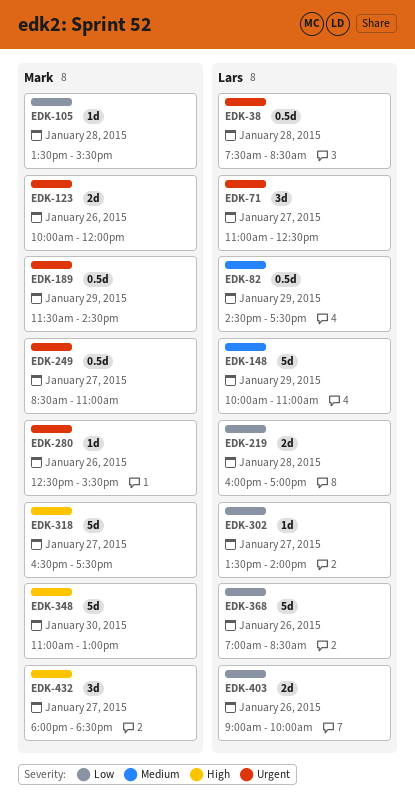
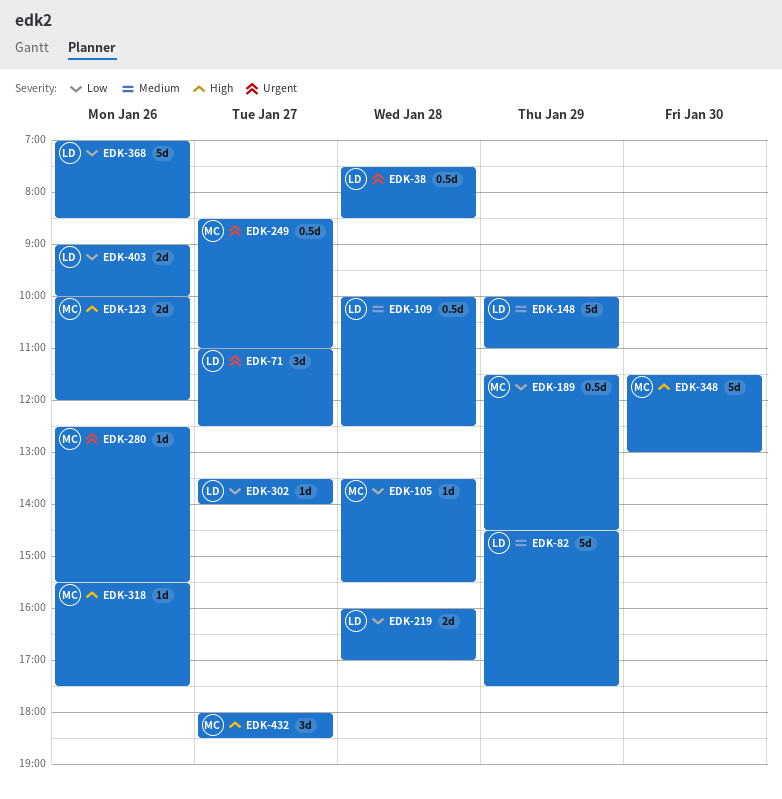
EDK-82, estimate: 0.5d -> 5d
EDK-109: none -> present
EDK-123, priority: Urgent -> High
EDK-189, priority: Urgent -> Low
EDK-318, estimate: 5d -> 1d
EDK-318, day: Jan 27 -> Jan 26
EDK-318, begins: 16:30 -> 15:30
EDK-348, begins: 11:00 -> 11:30

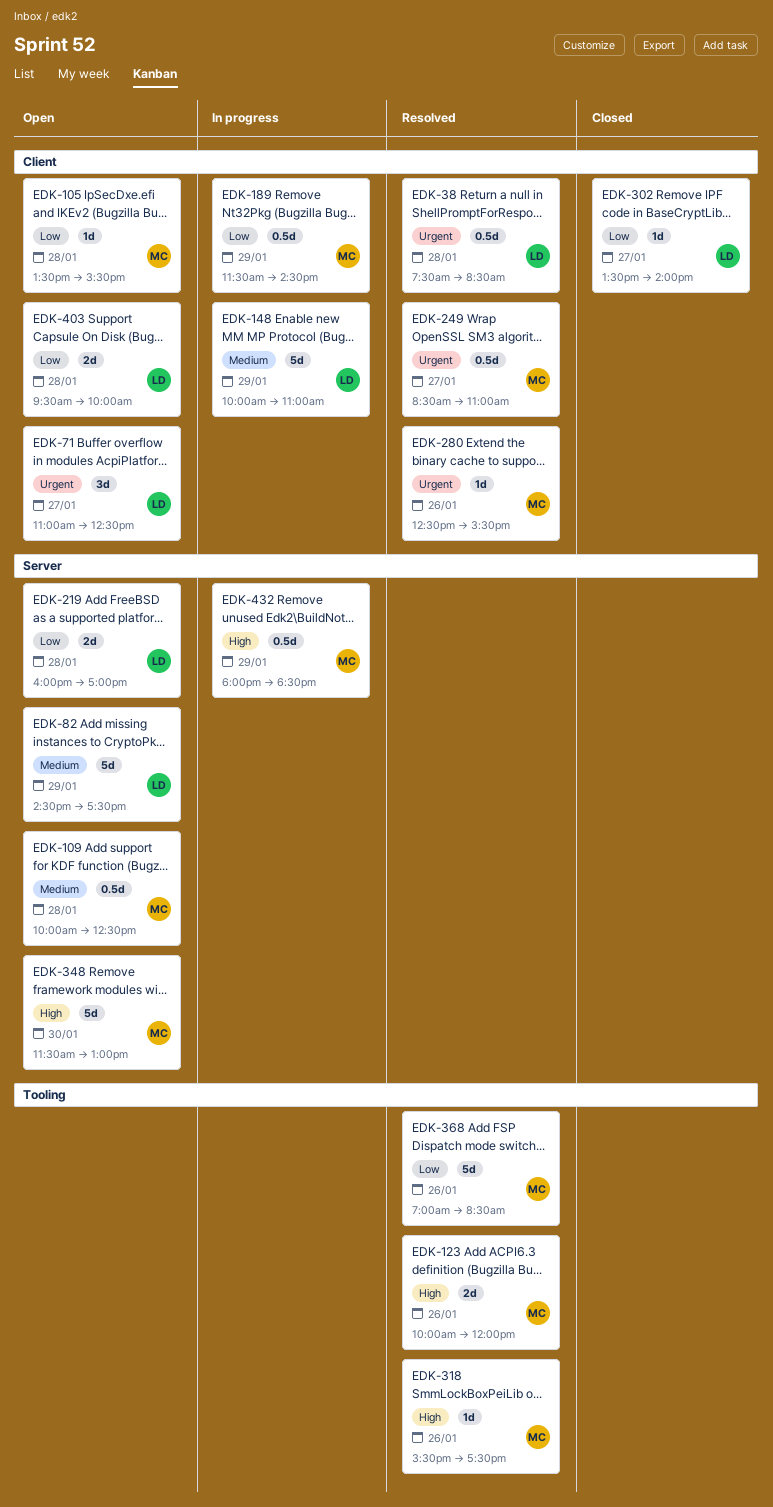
EDK-109, owner: LD -> MC
EDK-368, owner: LD -> MC
EDK-403, day: Jan 26 -> Jan 28
EDK-403, begins: 09:00 -> 09:30
EDK-432, estimate: 3d -> 0.5d
EDK-432, day: Jan 27 -> Jan 29

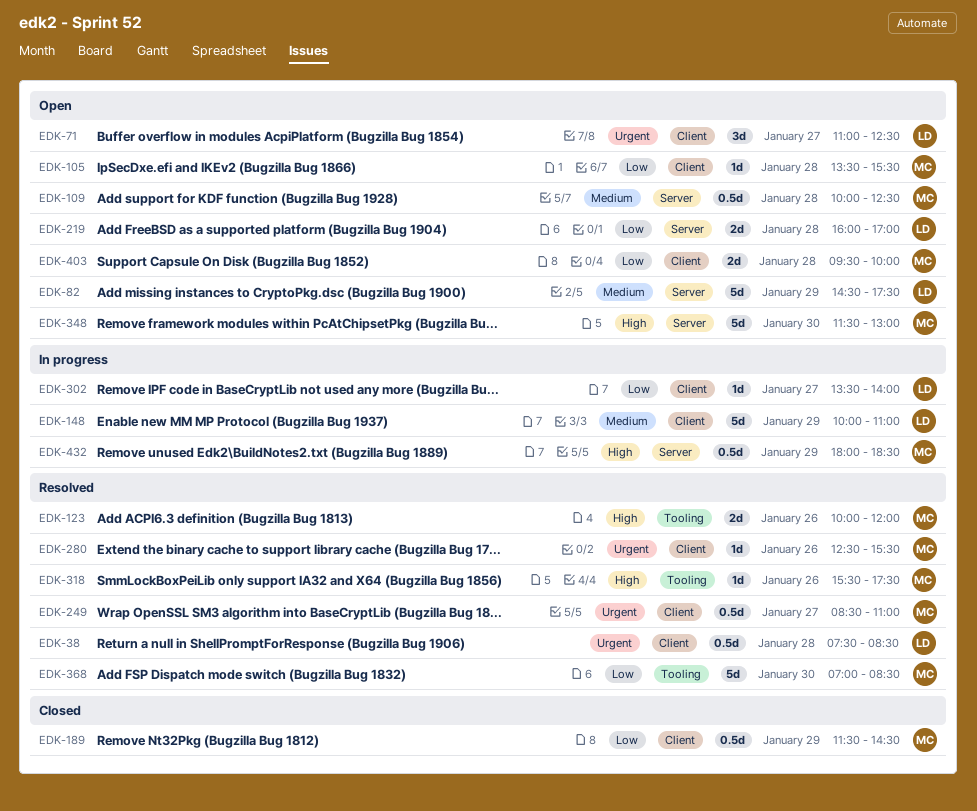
EDK-189, status: In progress -> Closed
EDK-302, status: Closed -> In progress
EDK-368, day: Jan 26 -> Jan 30
EDK-403, owner: LD -> MC

